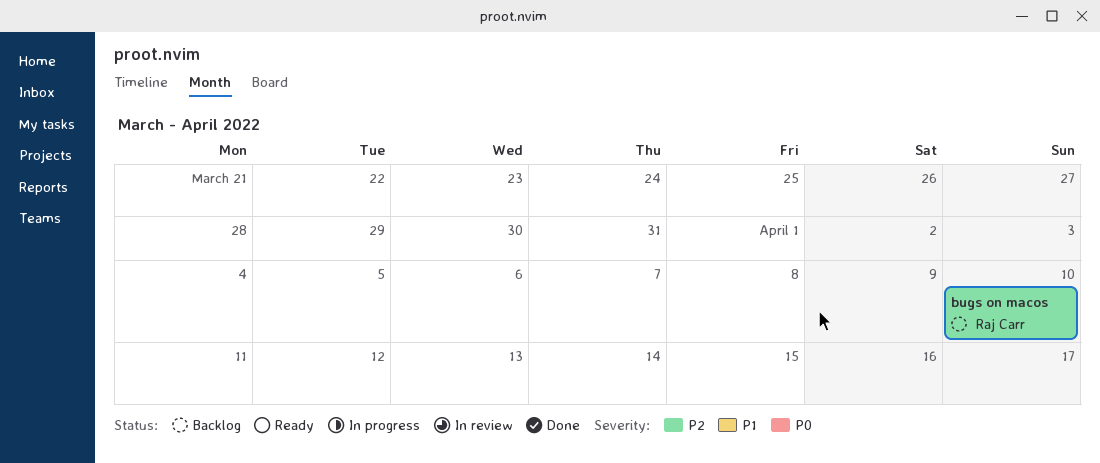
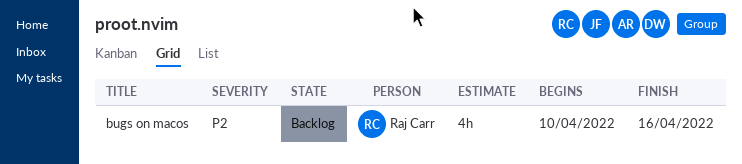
bugs on macos, due: Apr 10 -> Apr 16

